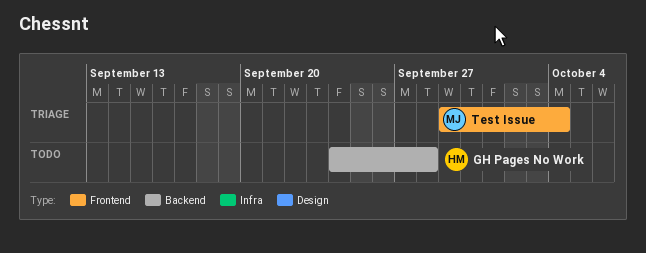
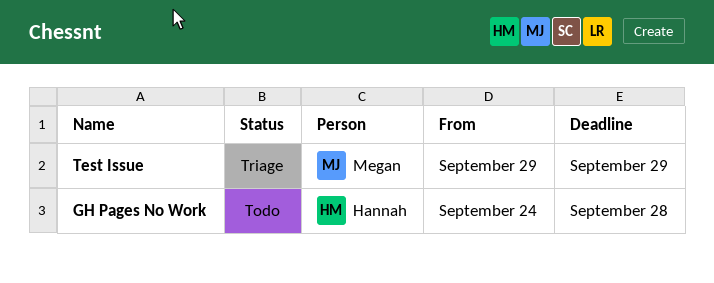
Test Issue, due: Oct 4 -> Sep 29

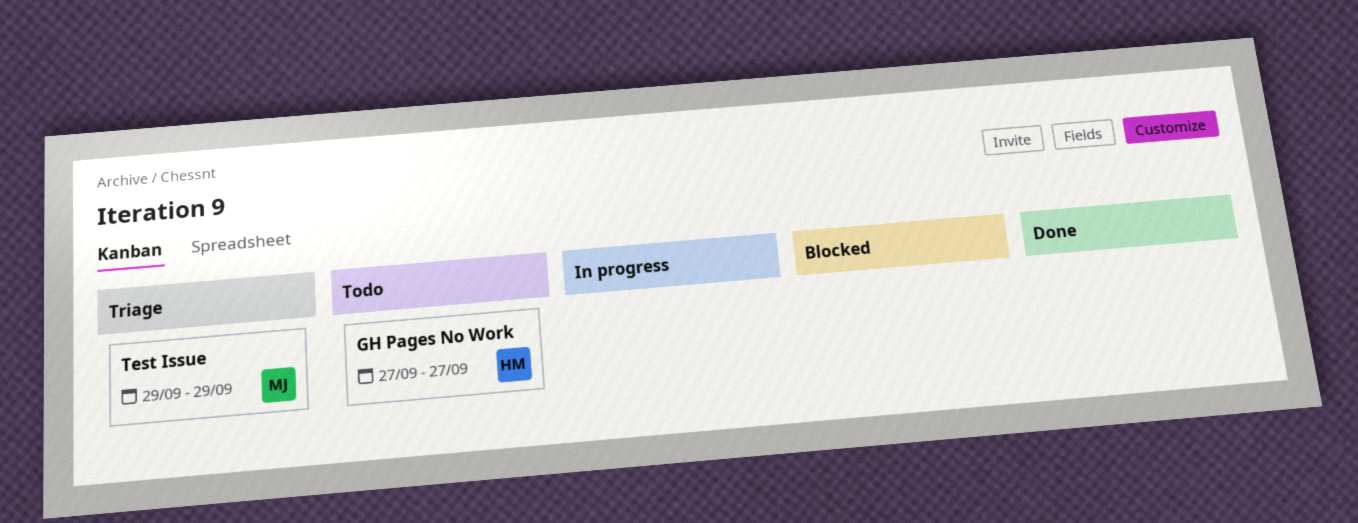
GH Pages No Work, start: Sep 24 -> Sep 27
GH Pages No Work, due: Sep 28 -> Sep 27

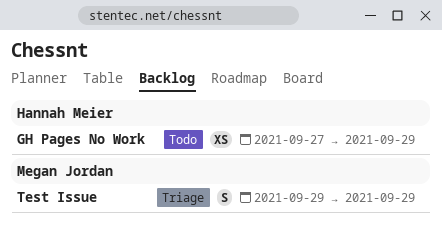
GH Pages No Work, due: Sep 27 -> Sep 29

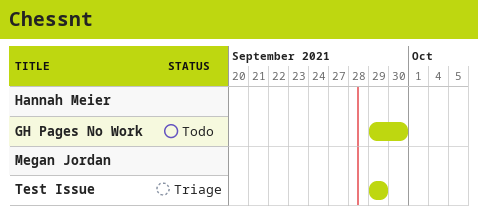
GH Pages No Work, start: Sep 27 -> Sep 29
GH Pages No Work, due: Sep 29 -> Sep 30

